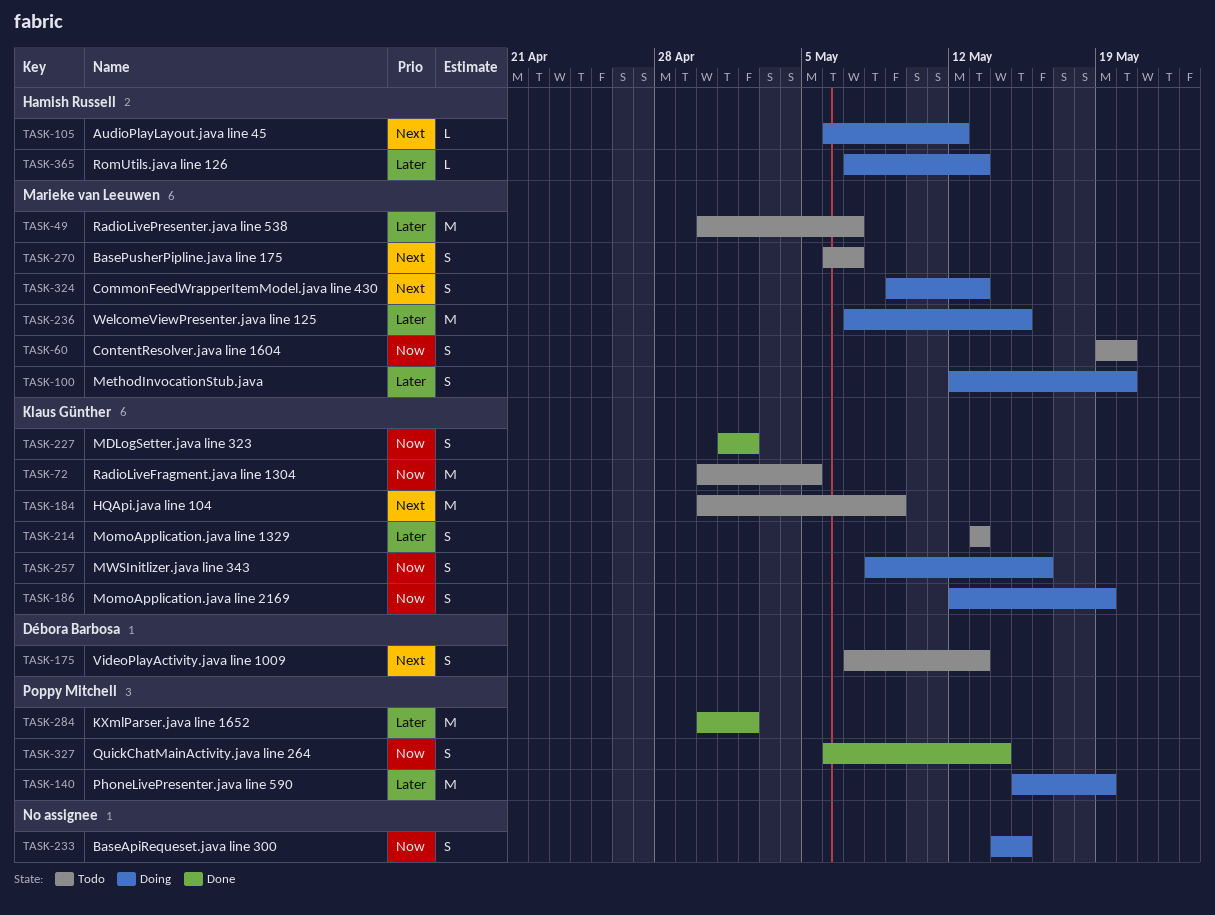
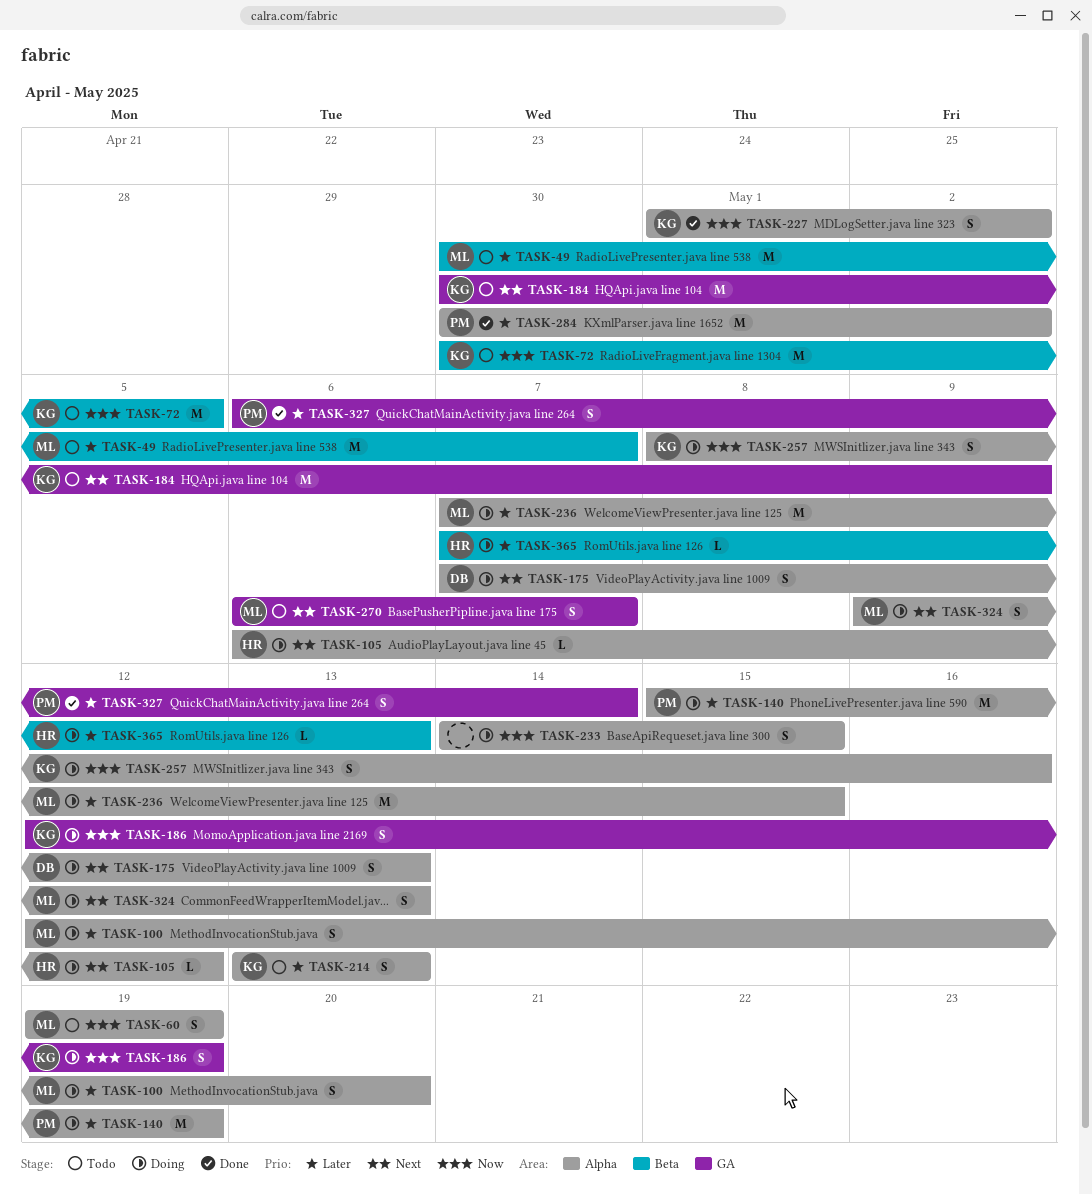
TASK-60, due: May 20 -> May 19
TASK-175, status: Todo -> Doing
TASK-327, priority: Now -> Later

